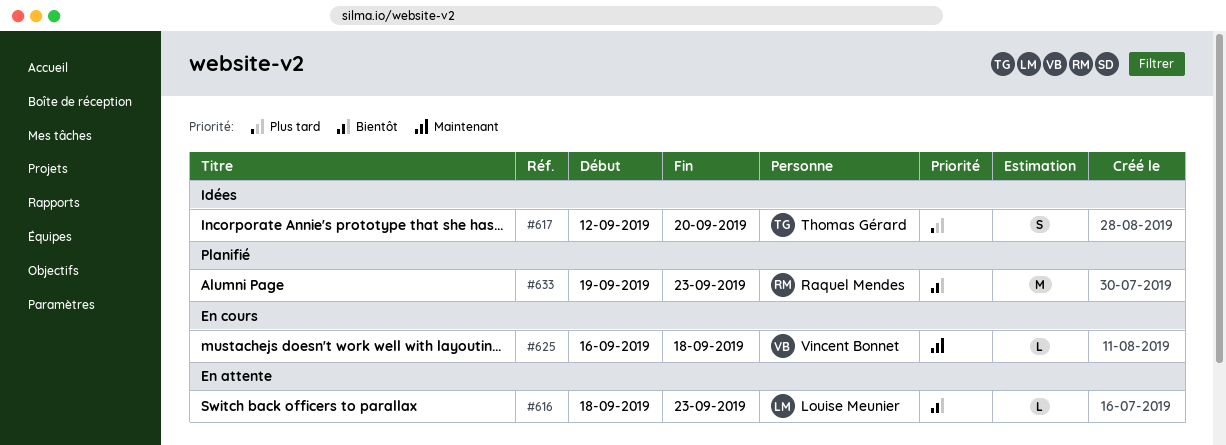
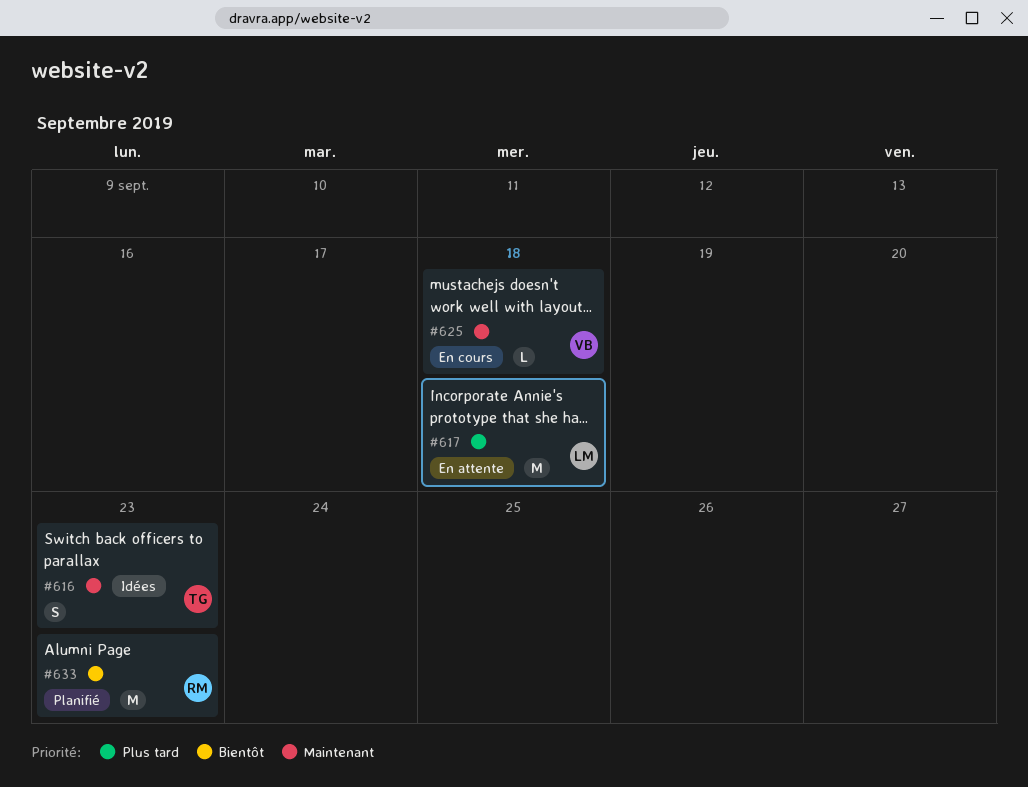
#616, status: En attente -> Idées
#616, owner: Louise Meunier -> Thomas Gérard
#616, priority: Bientôt -> Maintenant
#616, estimate: L -> S
#617, status: Idées -> En attente
#617, owner: Thomas Gérard -> Louise Meunier
#617, estimate: S -> M
#617, due: Sep 20 -> Sep 18

